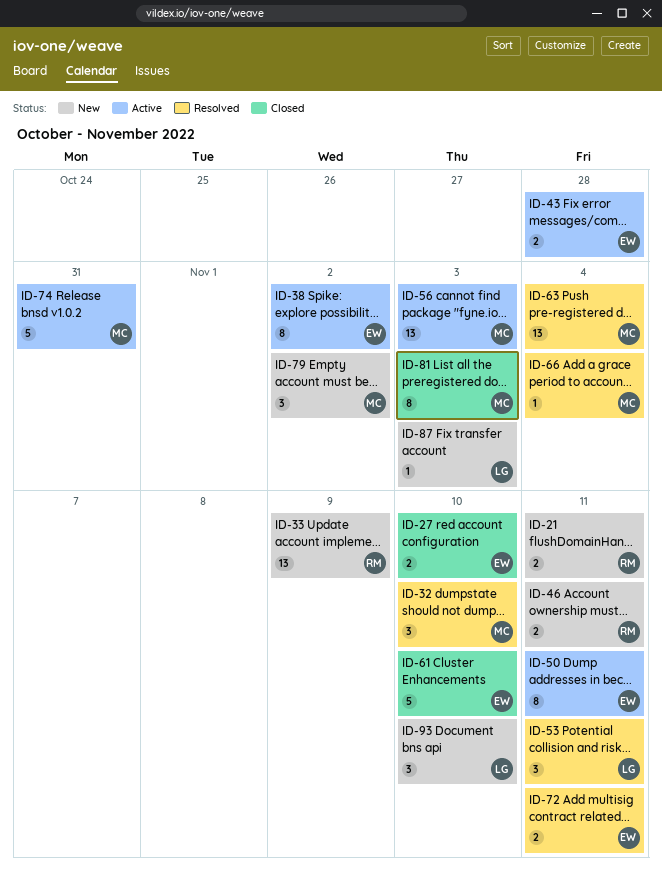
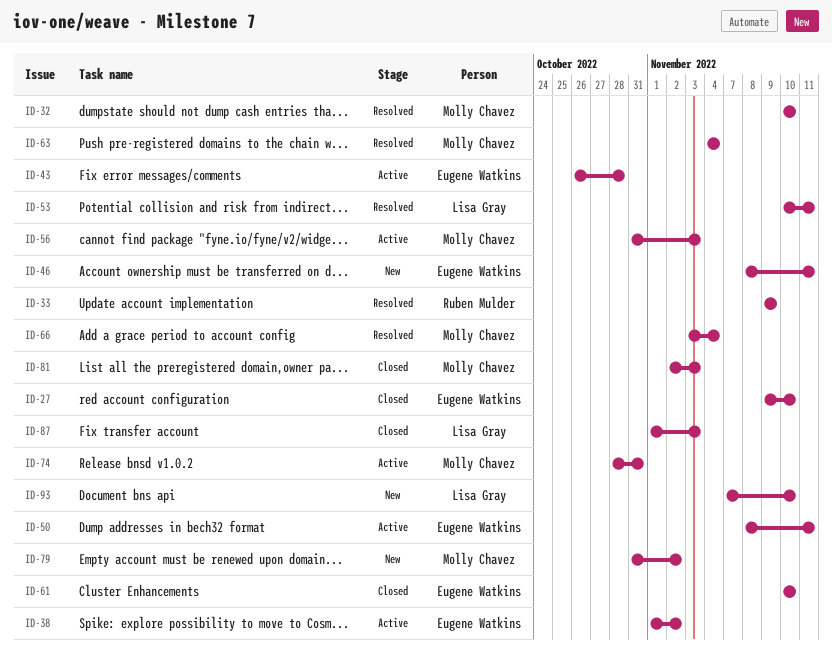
ID-21: present -> none
ID-33, status: New -> Resolved
ID-46, owner: Ruben Mulder -> Eugene Watkins
ID-72: present -> none
ID-87, status: New -> Closed

